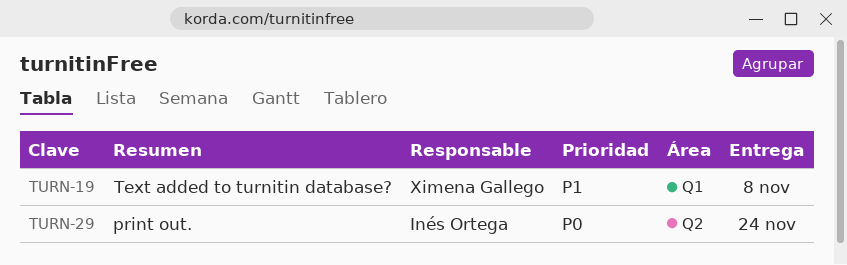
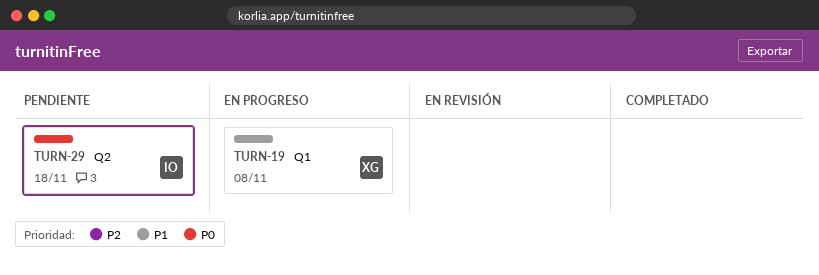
TURN-29, due: Nov 24 -> Nov 18

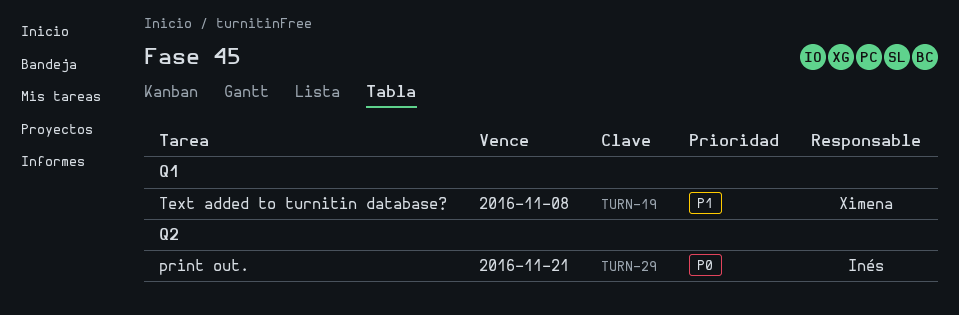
TURN-29, due: Nov 18 -> Nov 21

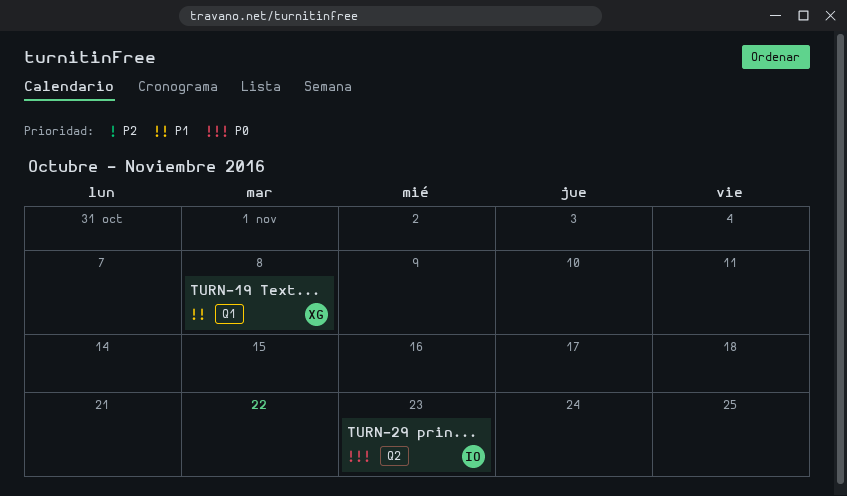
TURN-29, due: Nov 21 -> Nov 23

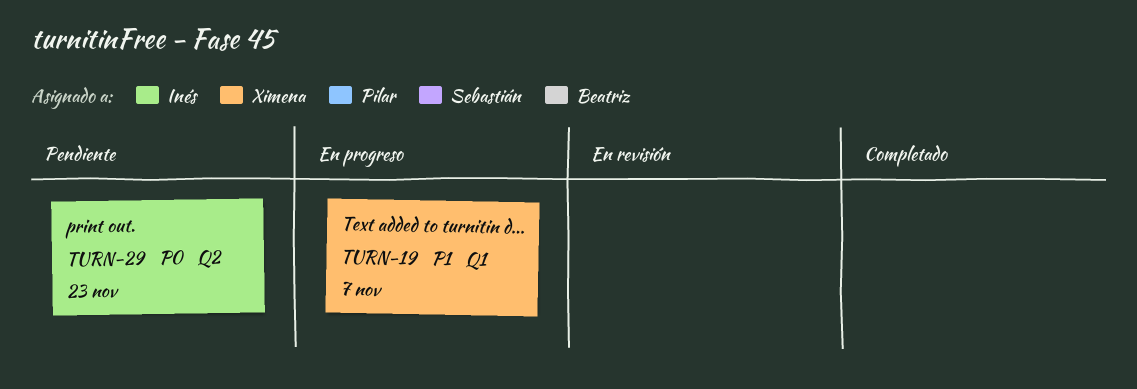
TURN-19, due: Nov 8 -> Nov 7

